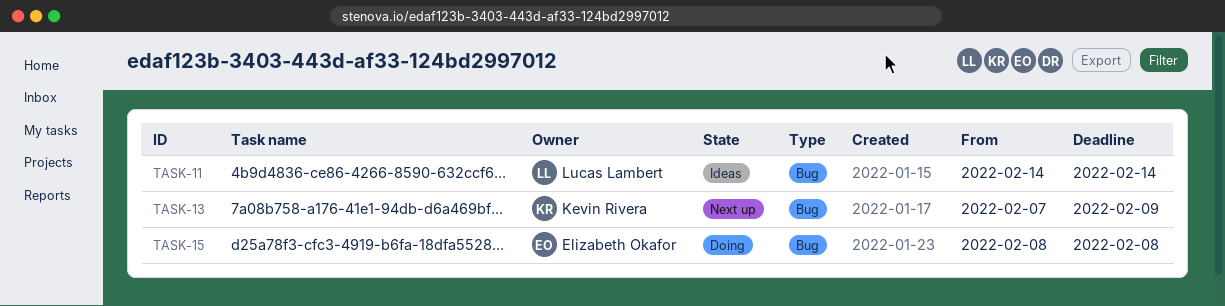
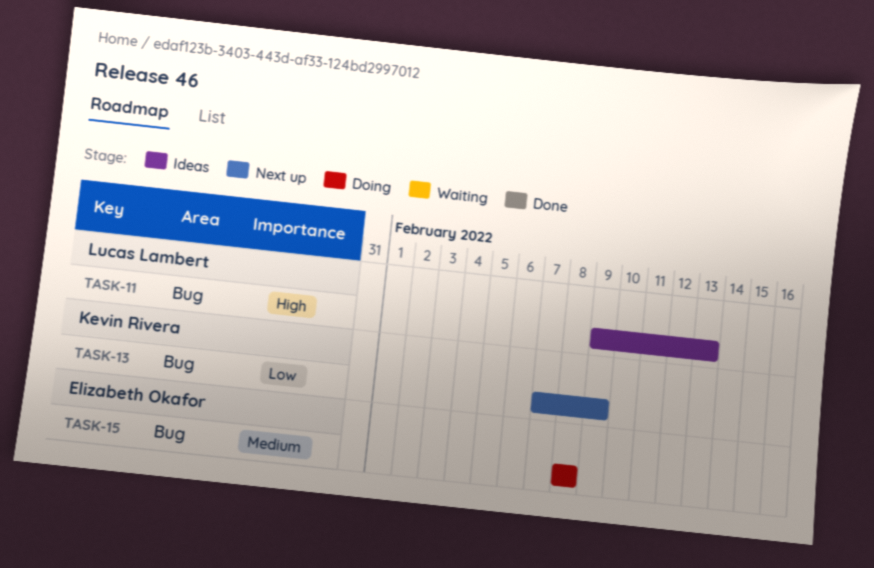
TASK-11, start: Feb 14 -> Feb 9
TASK-11, due: Feb 14 -> Feb 13

